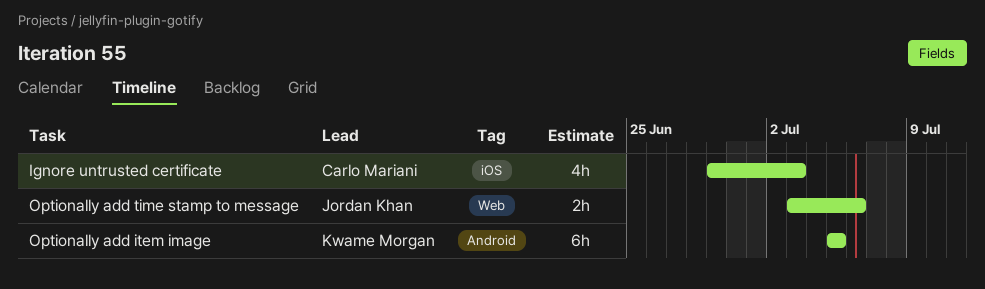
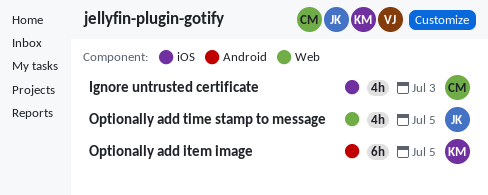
Optionally add time stamp to message, estimate: 2h -> 4h
Optionally add time stamp to message, due: Jul 6 -> Jul 5

